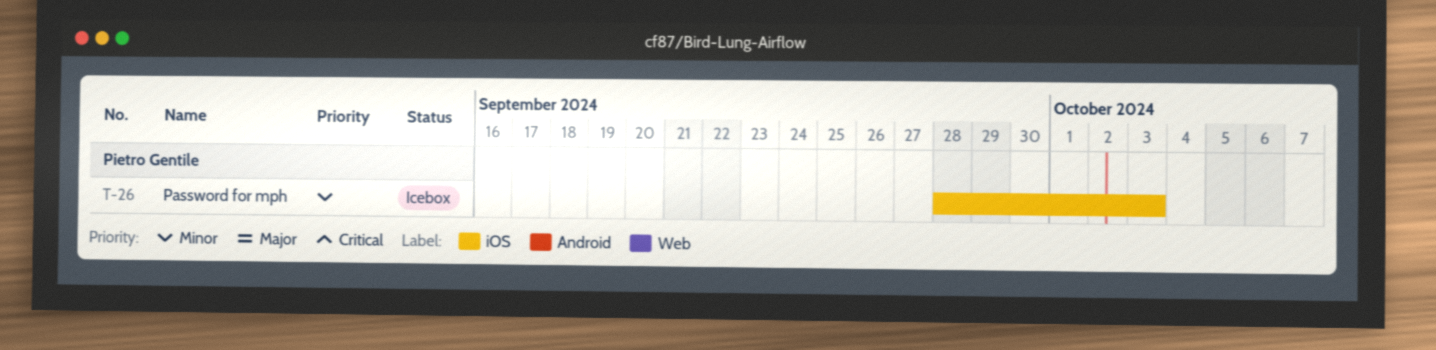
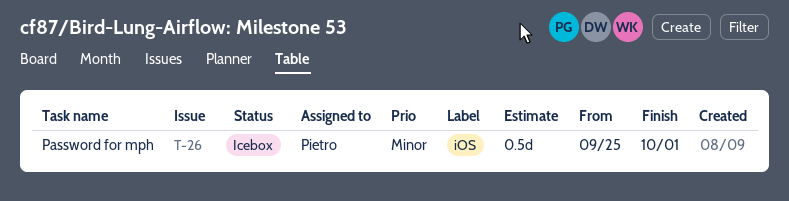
T-26, start: Sep 28 -> Sep 25
T-26, due: Oct 3 -> Oct 1

